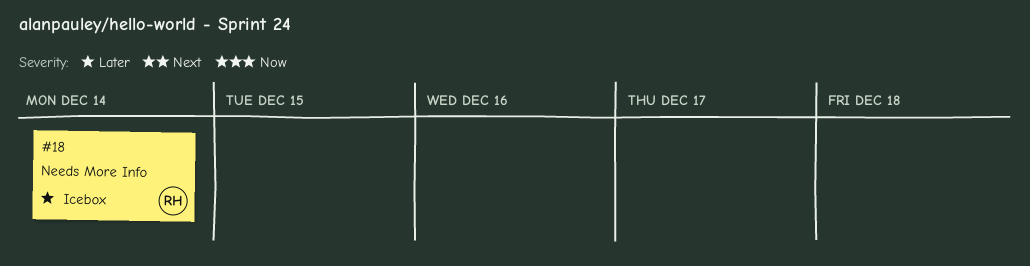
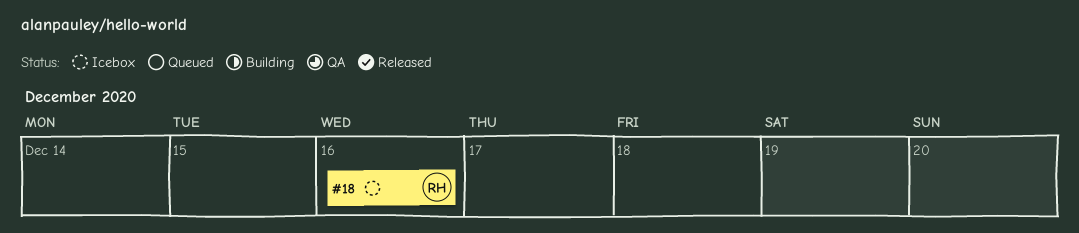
#18, due: Dec 14 -> Dec 16

